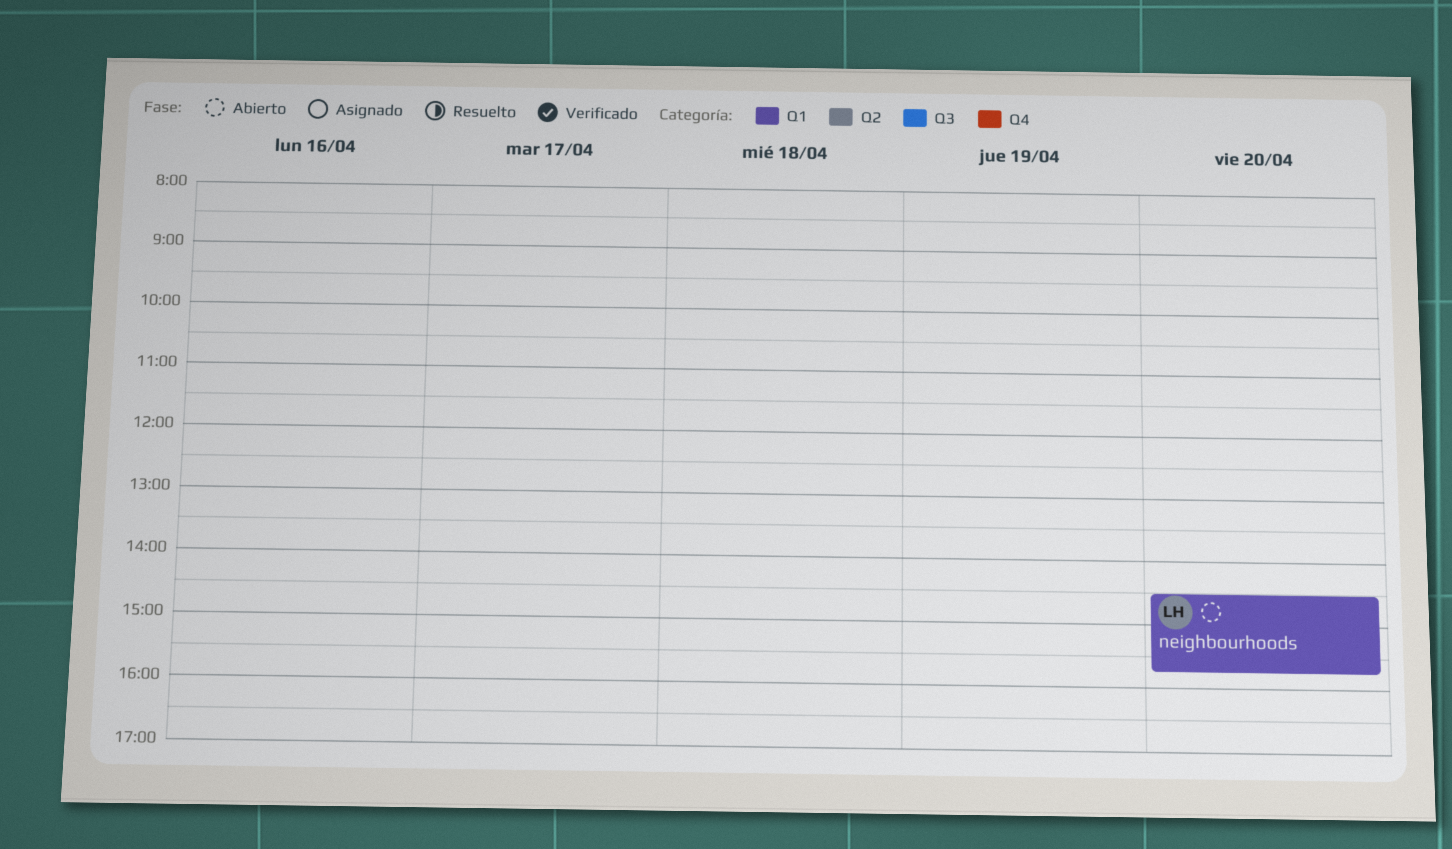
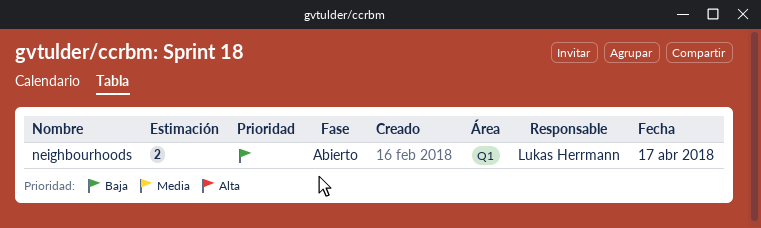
neighbourhoods, day: Apr 20 -> Apr 17

